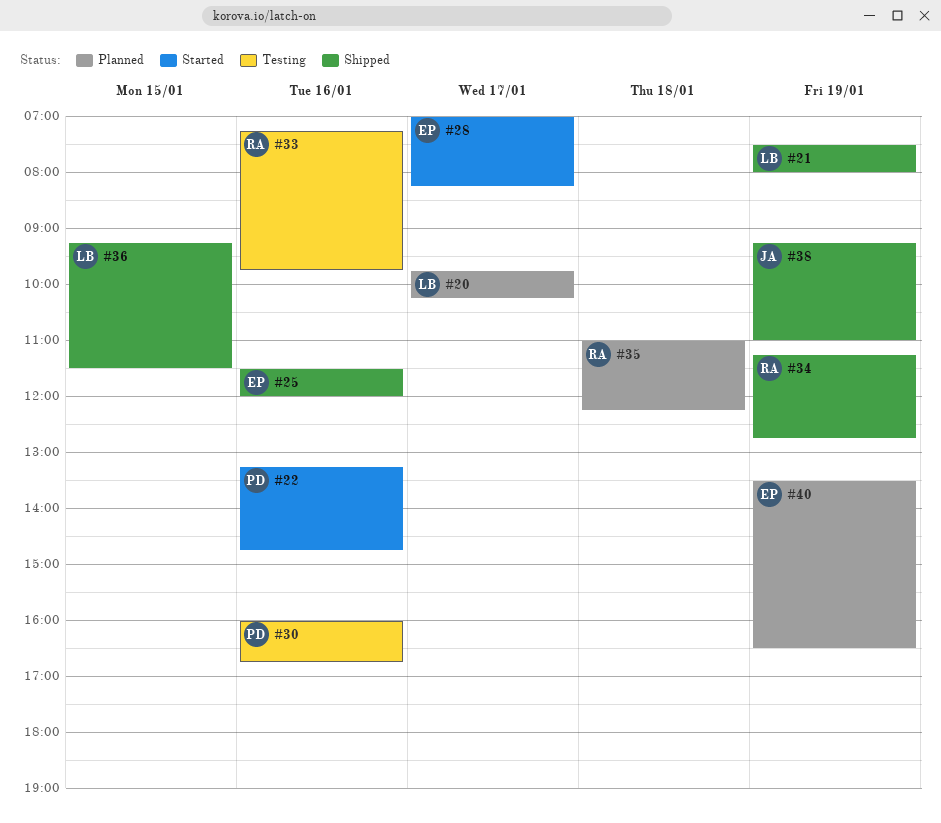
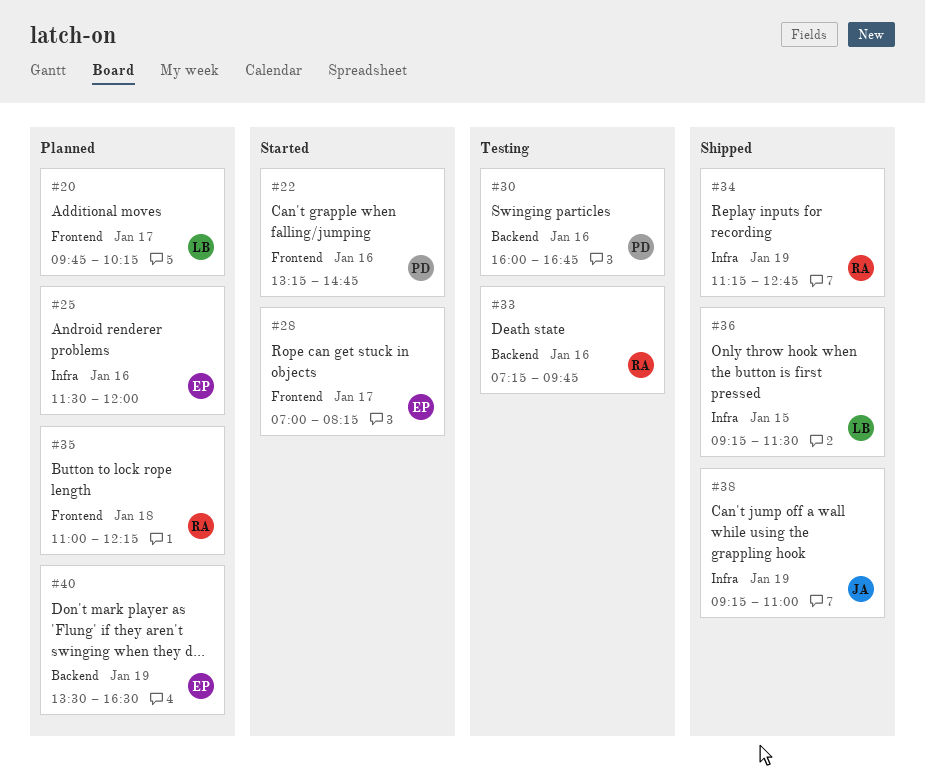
#21: present -> none
#25, status: Shipped -> Planned

